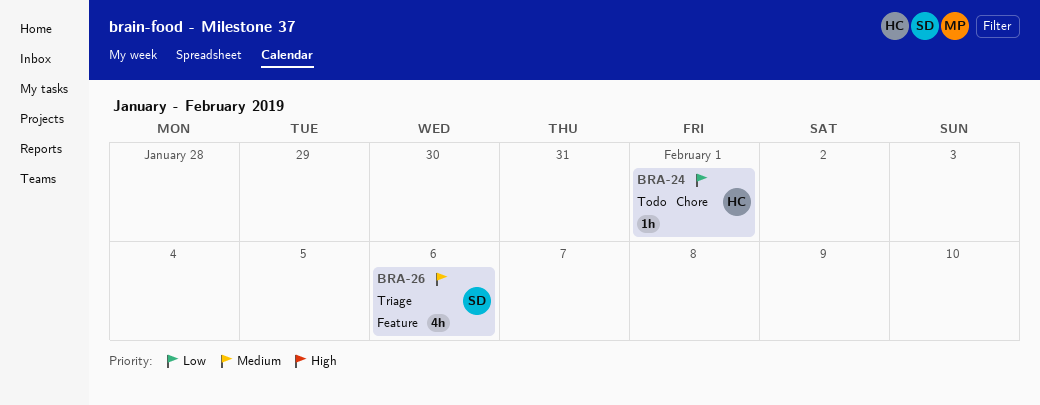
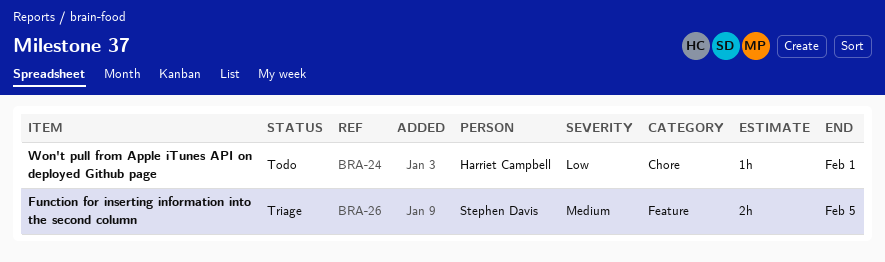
BRA-26, estimate: 4h -> 2h
BRA-26, due: Feb 6 -> Feb 5

